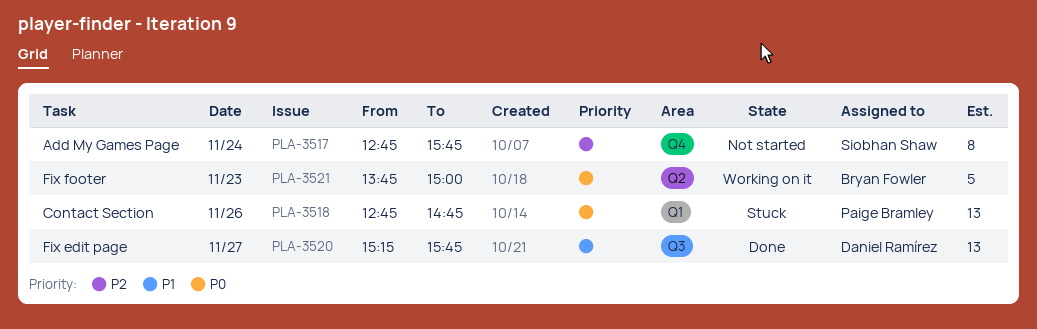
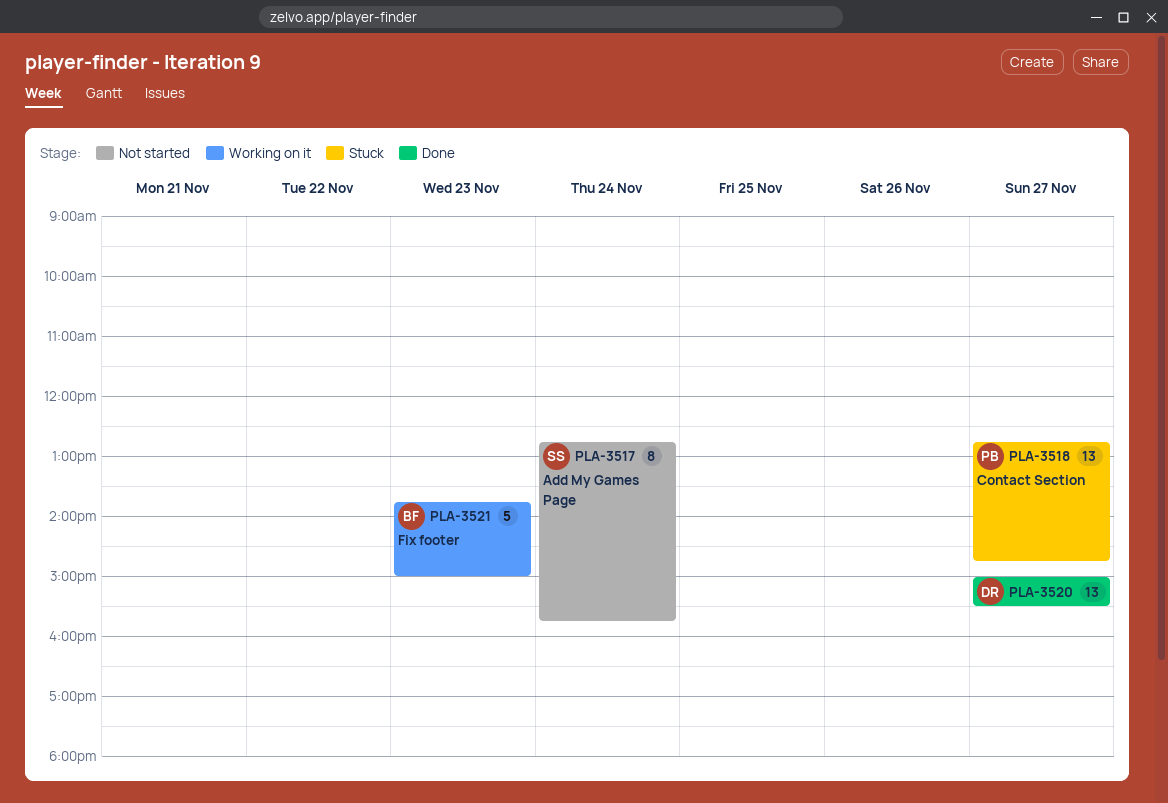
PLA-3518, day: Nov 26 -> Nov 27
PLA-3520, begins: 15:15 -> 15:00
PLA-3520, ends: 15:45 -> 15:30

